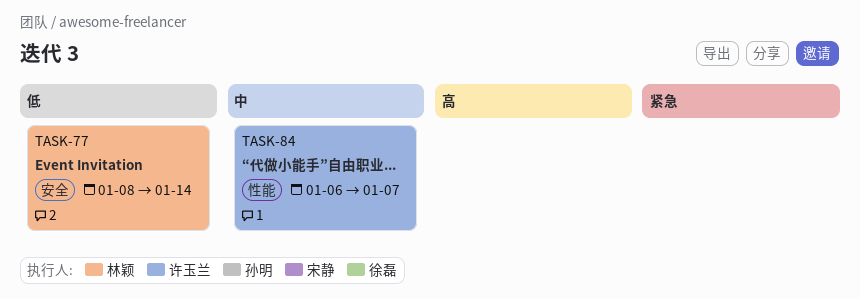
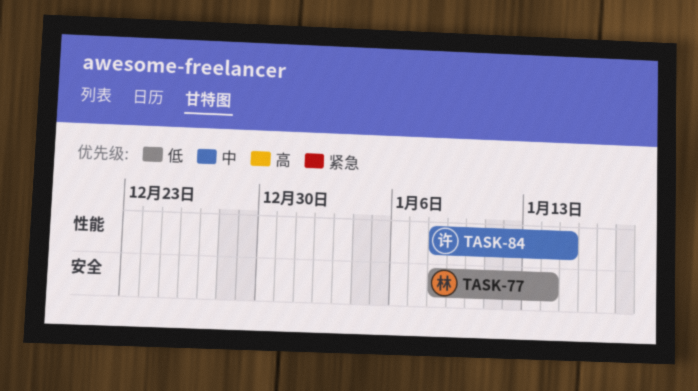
TASK-84, start: Jan 6 -> Jan 8
TASK-84, due: Jan 7 -> Jan 15

